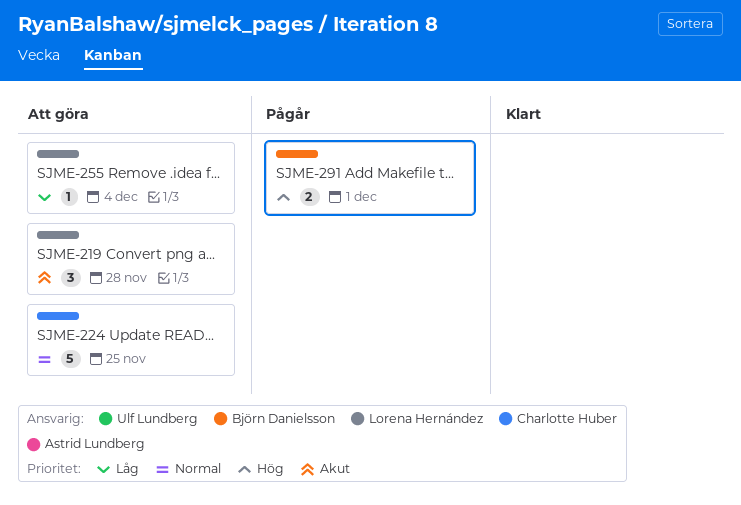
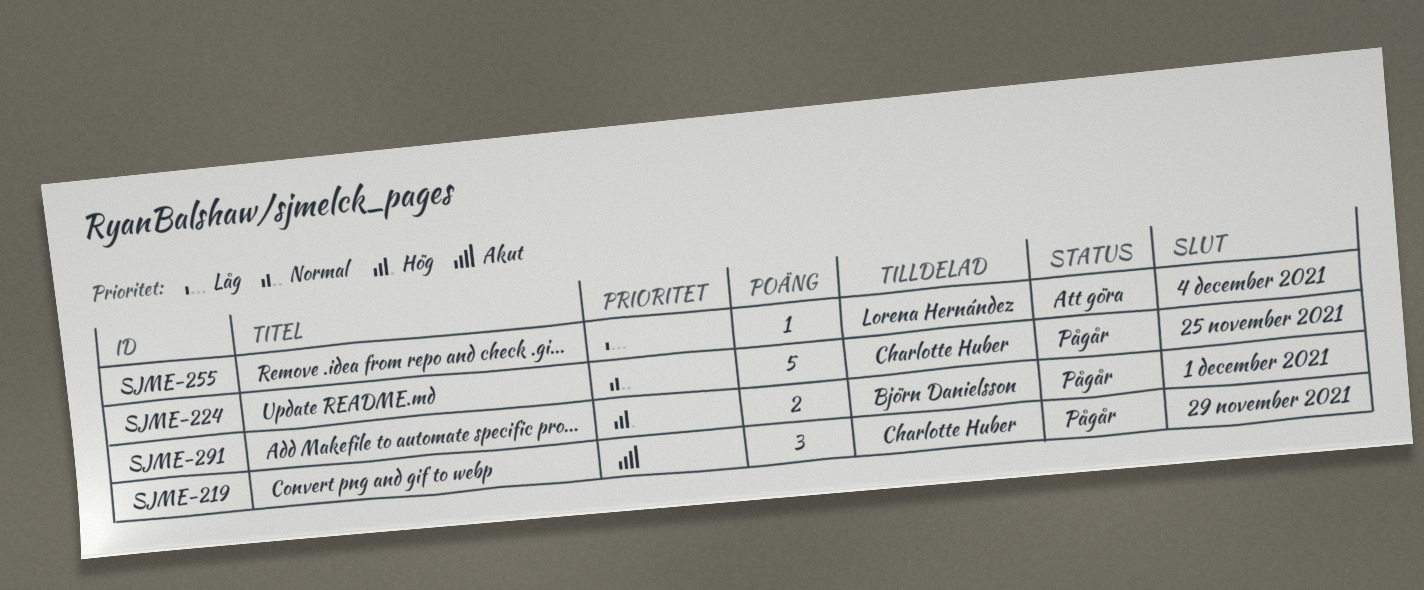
SJME-219, status: Att göra -> Pågår
SJME-219, owner: Lorena Hernández -> Charlotte Huber
SJME-219, due: Nov 28 -> Nov 29
SJME-224, status: Att göra -> Pågår

